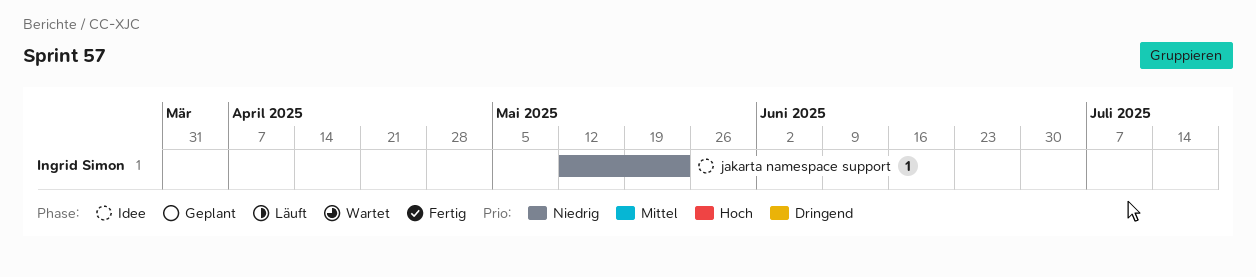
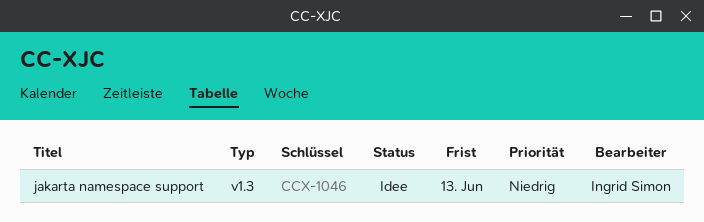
jakarta namespace support, due: May 23 -> Jun 13

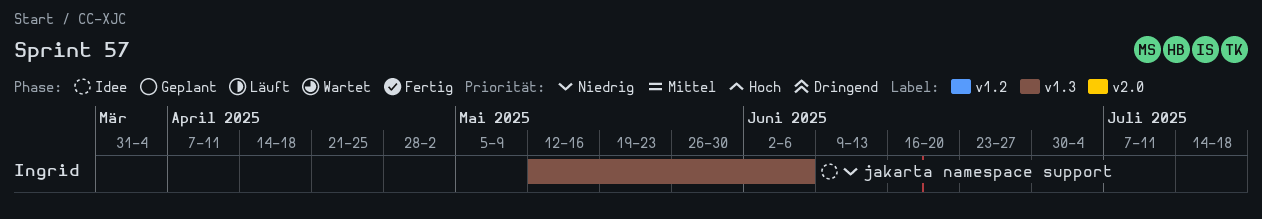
jakarta namespace support, due: Jun 13 -> Jun 6

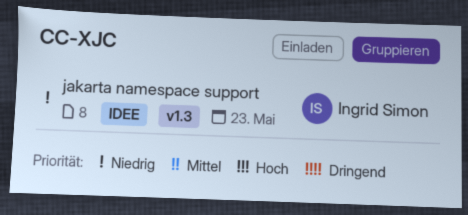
jakarta namespace support, due: Jun 6 -> May 23

